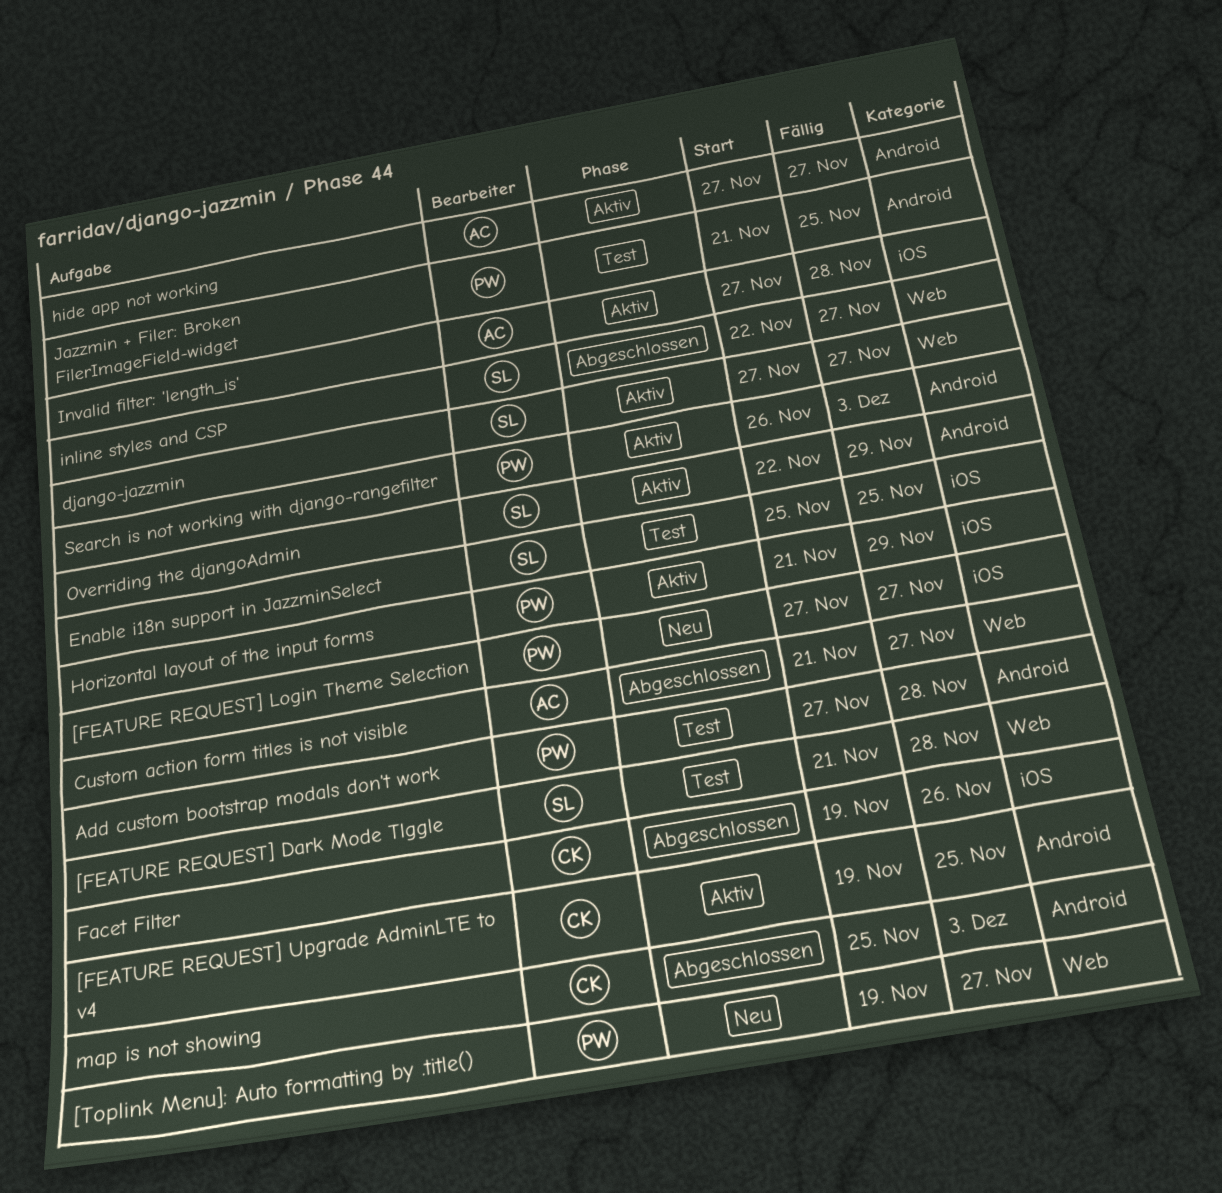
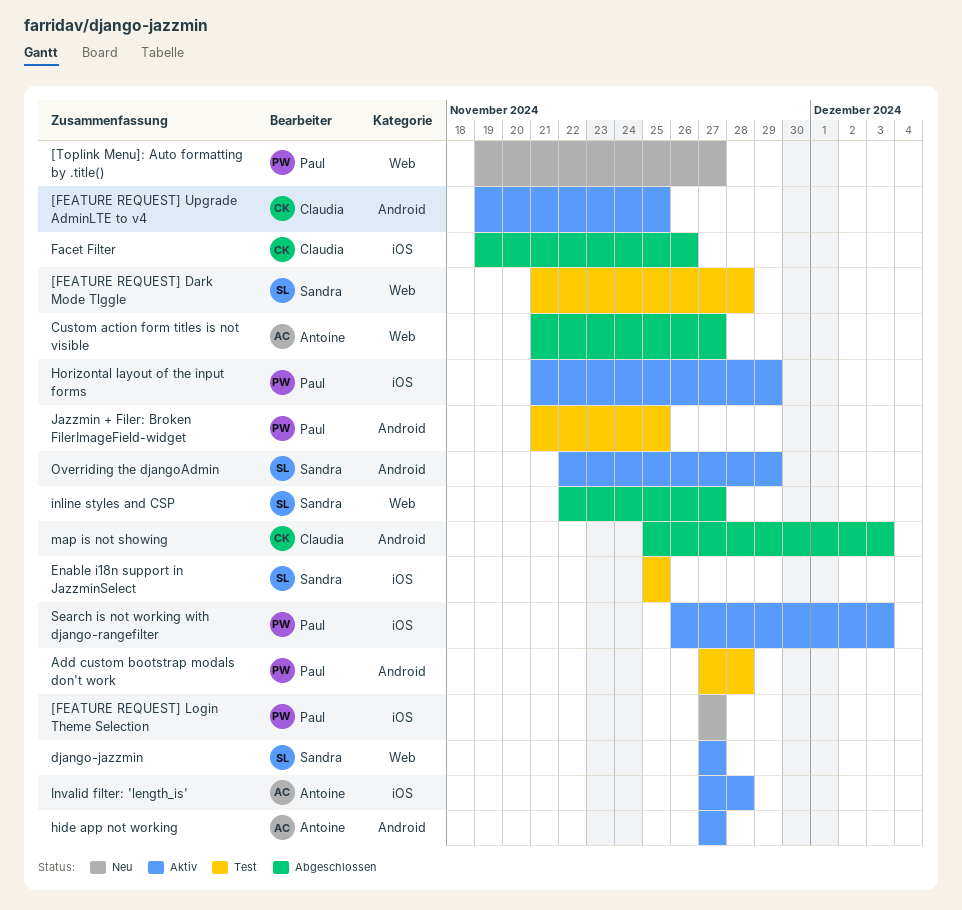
Search is not working with django-rangefilter, label: Android -> iOS

